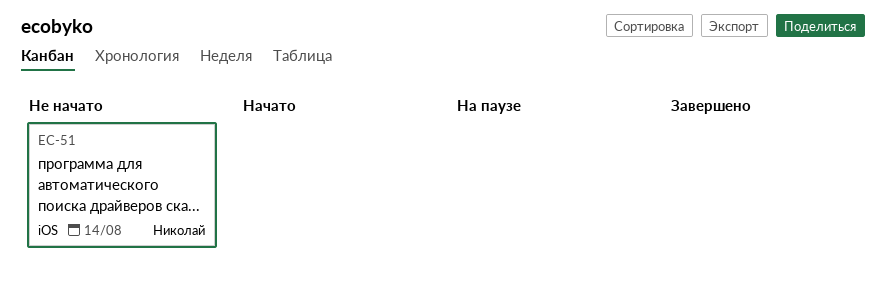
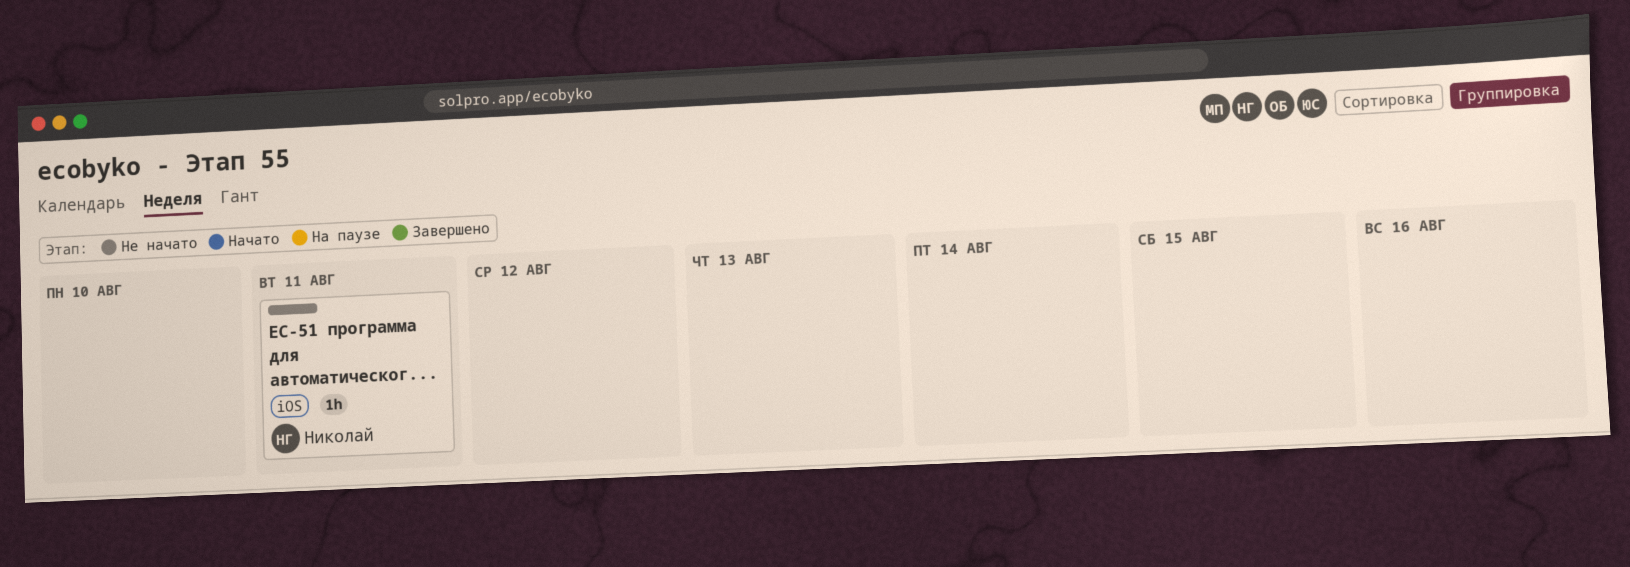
EC-51, due: Aug 14 -> Aug 11

